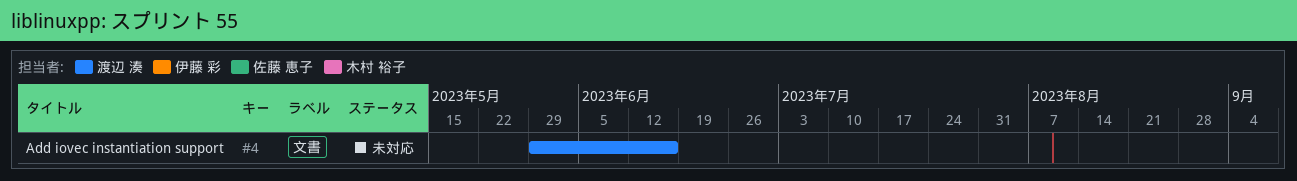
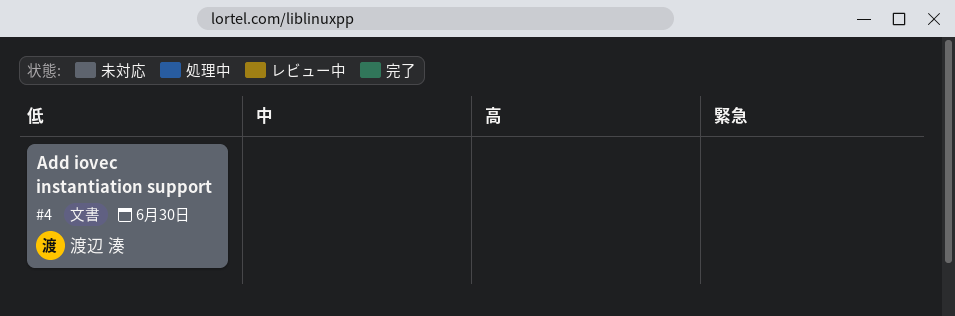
#4, due: Jun 16 -> Jun 30

